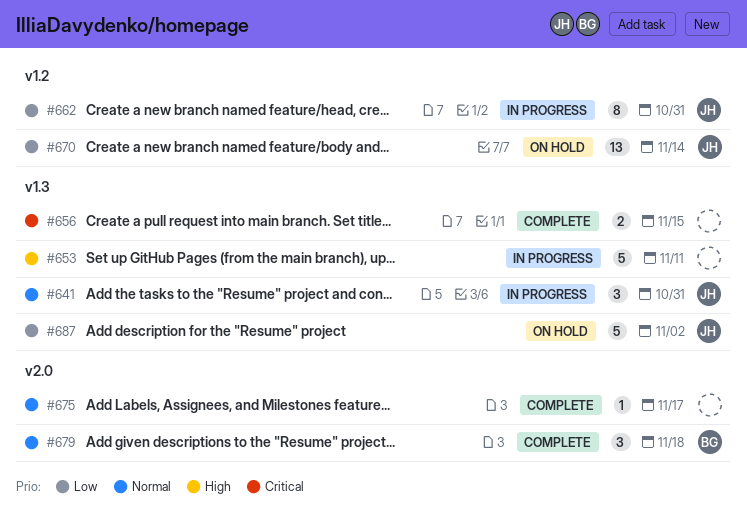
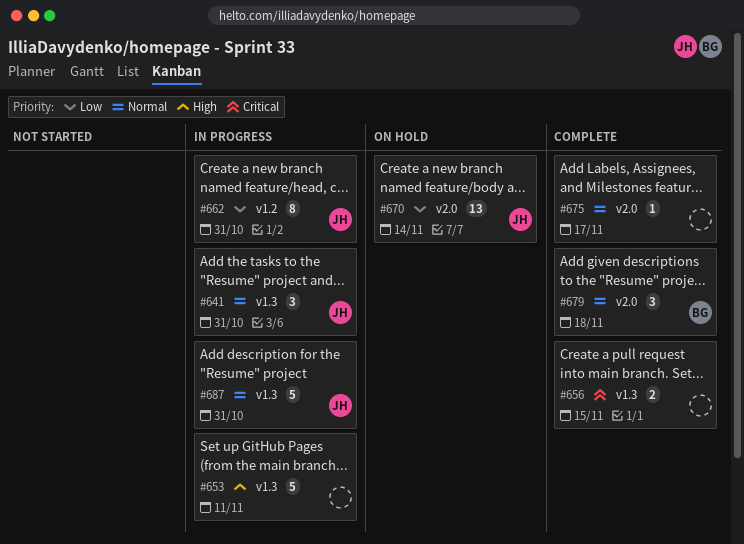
#670, label: v1.2 -> v2.0
#687, status: On hold -> In progress
#687, priority: Low -> Normal
#687, due: Nov 2 -> Oct 31

